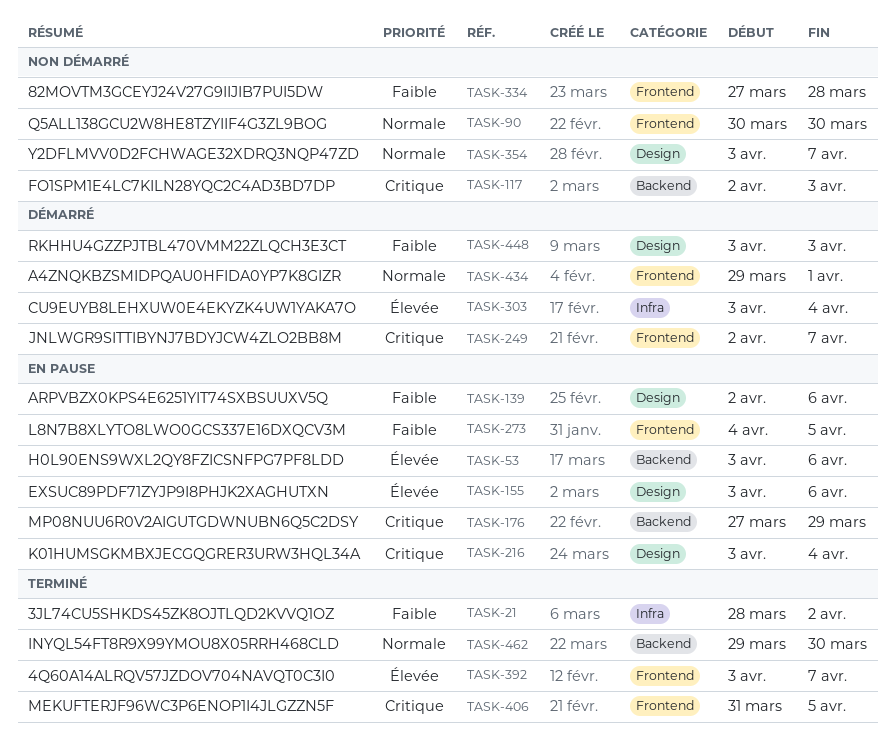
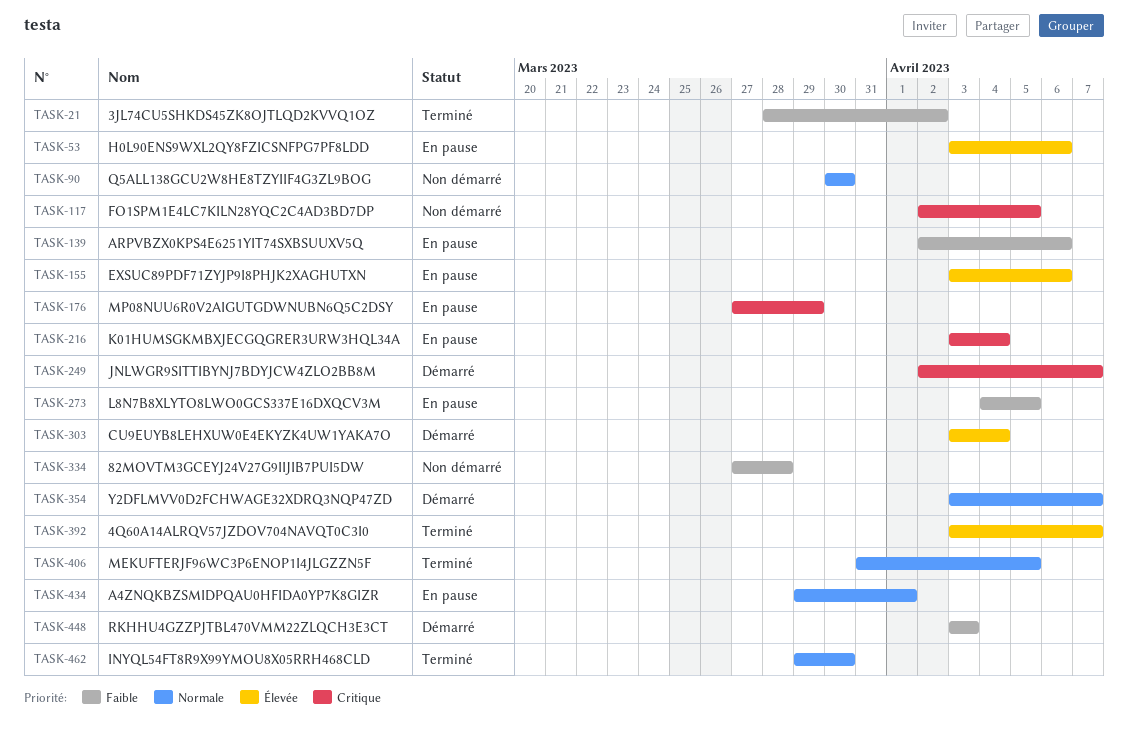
TASK-117, due: Apr 3 -> Apr 5
TASK-354, status: Non démarré -> Démarré
TASK-406, priority: Critique -> Normale
TASK-434, status: Démarré -> En pause

